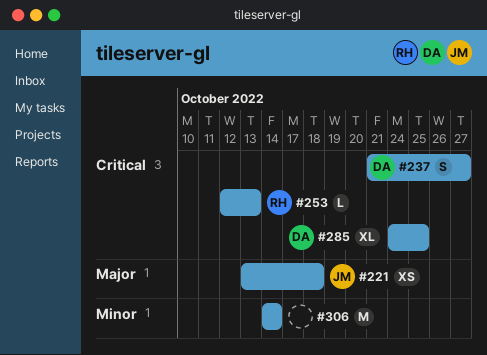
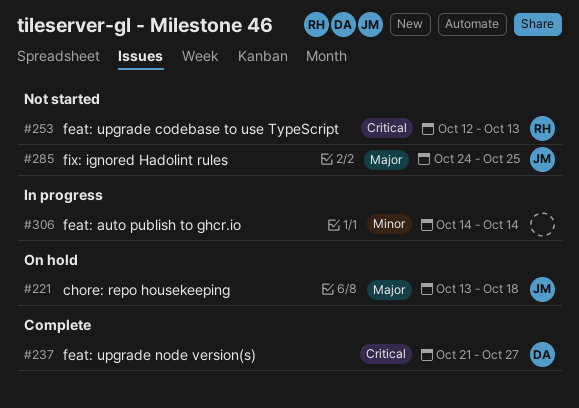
#285, owner: DA -> JM
#285, priority: Critical -> Major

